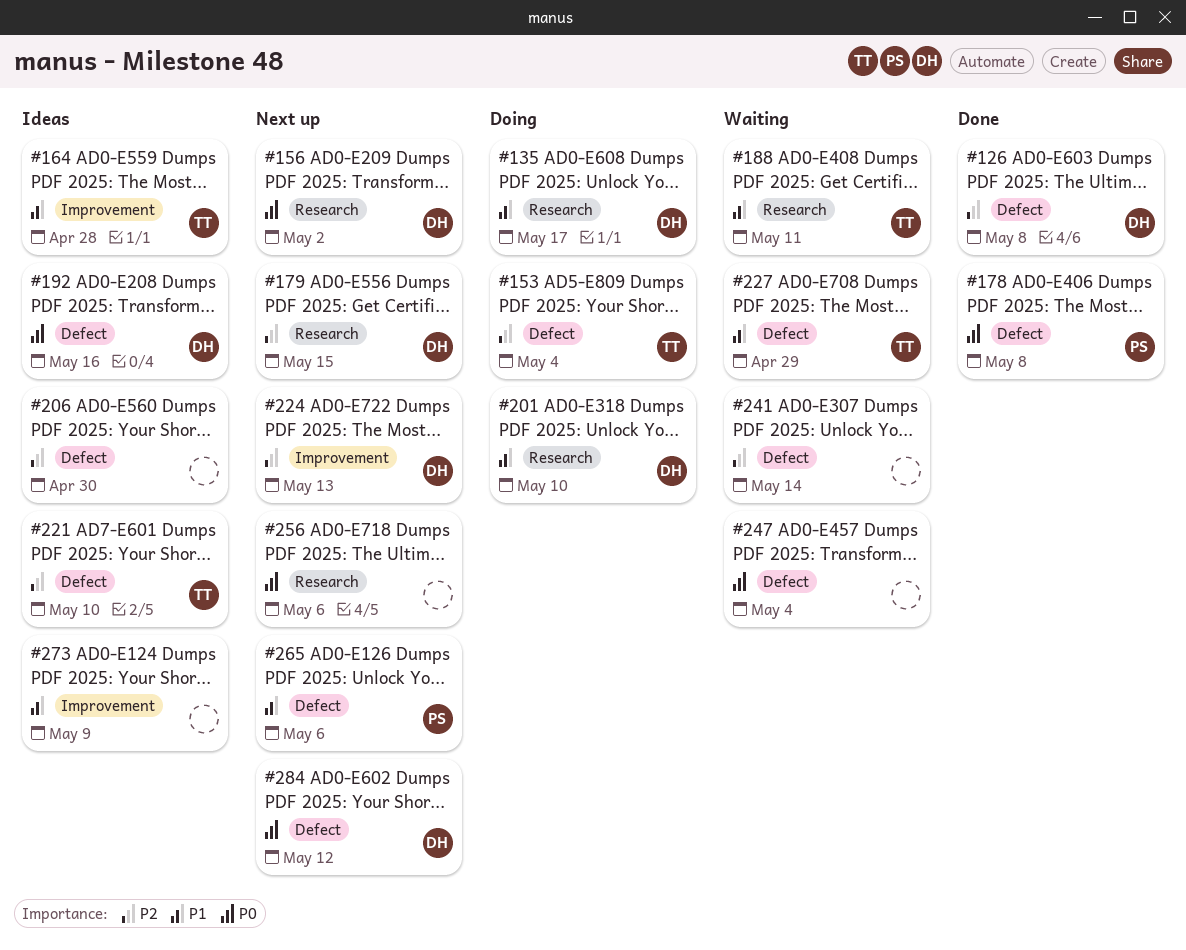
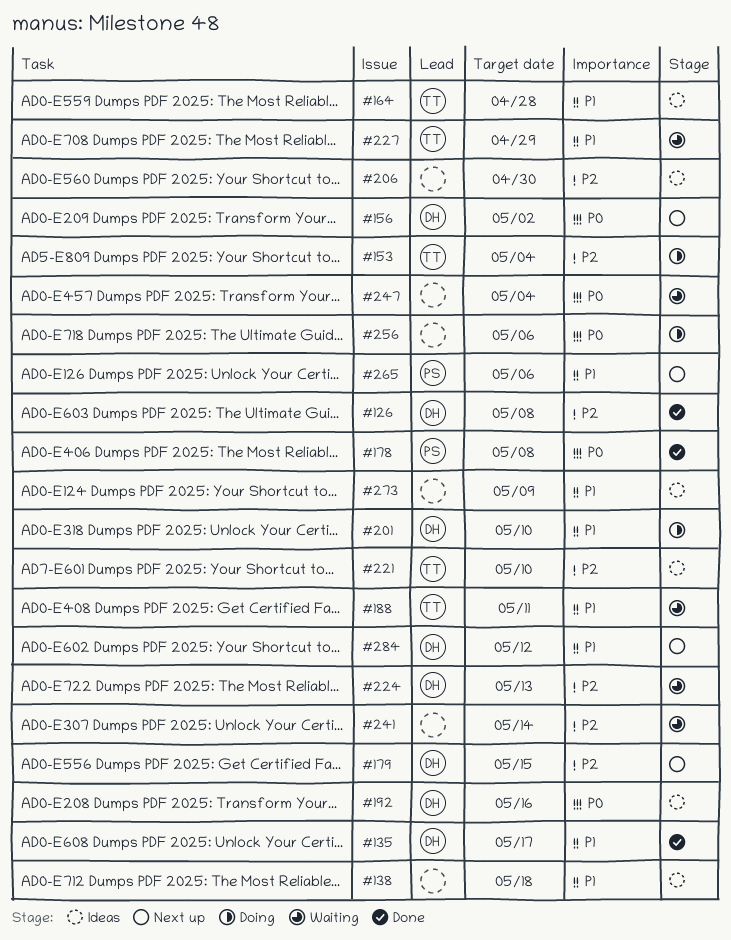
#135, status: Doing -> Done
#138: none -> present
#224, status: Next up -> Waiting
#256, status: Next up -> Doing
#284, priority: P0 -> P1

